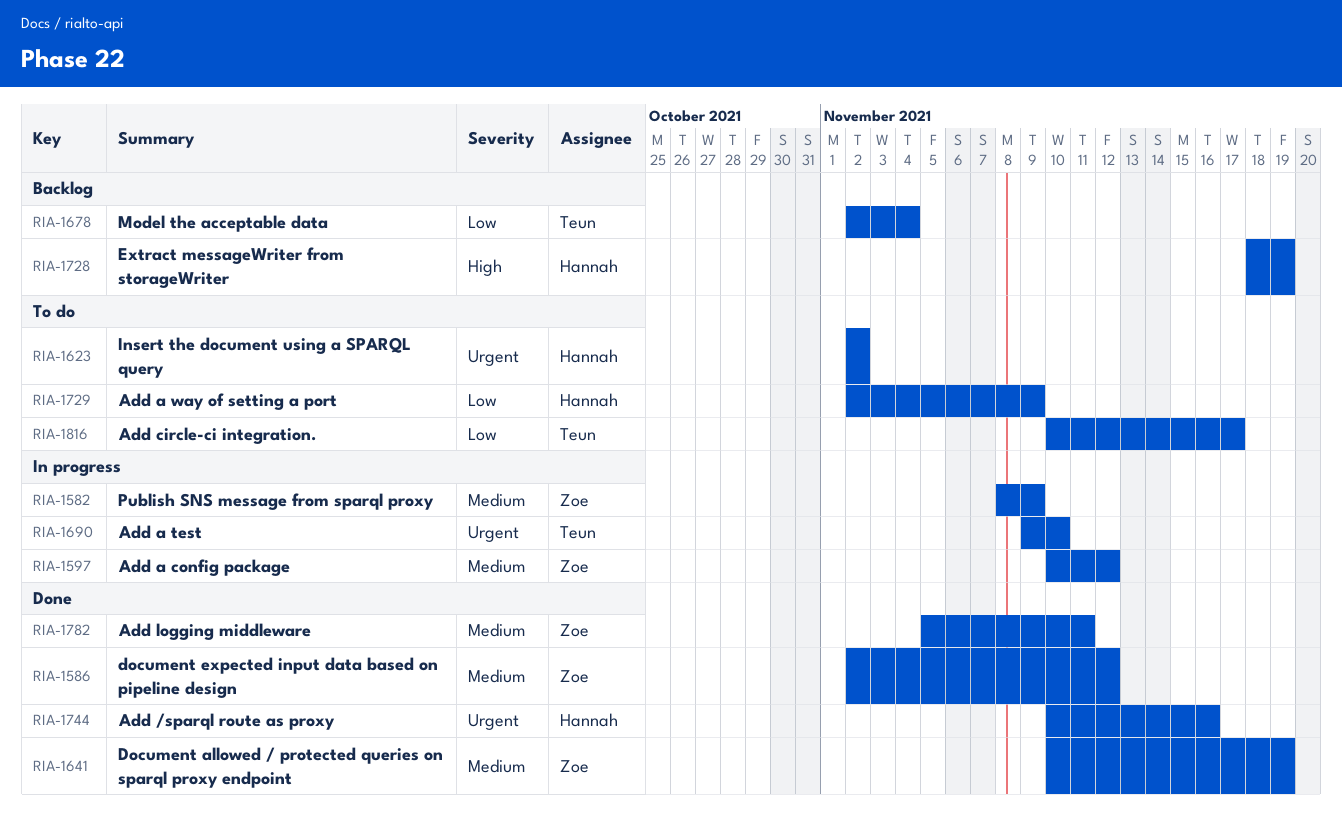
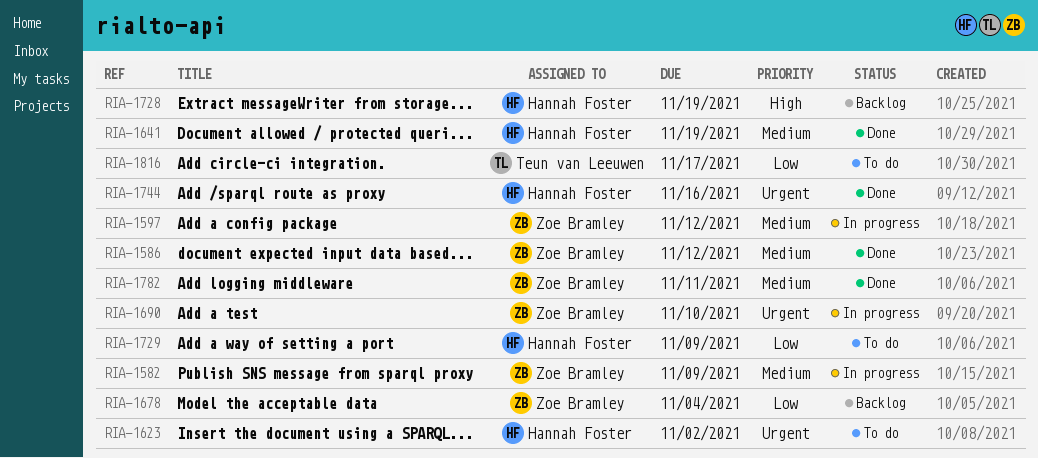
RIA-1641, owner: Zoe Bramley -> Hannah Foster
RIA-1678, owner: Teun van Leeuwen -> Zoe Bramley
RIA-1690, owner: Teun van Leeuwen -> Zoe Bramley

